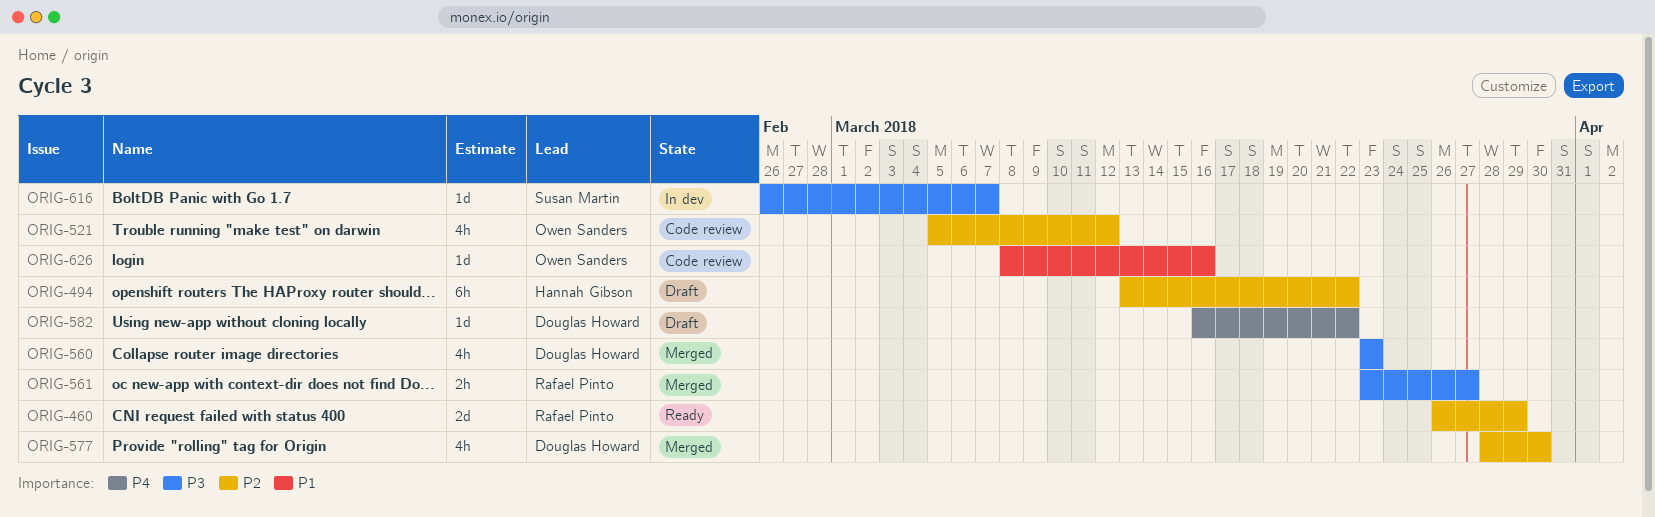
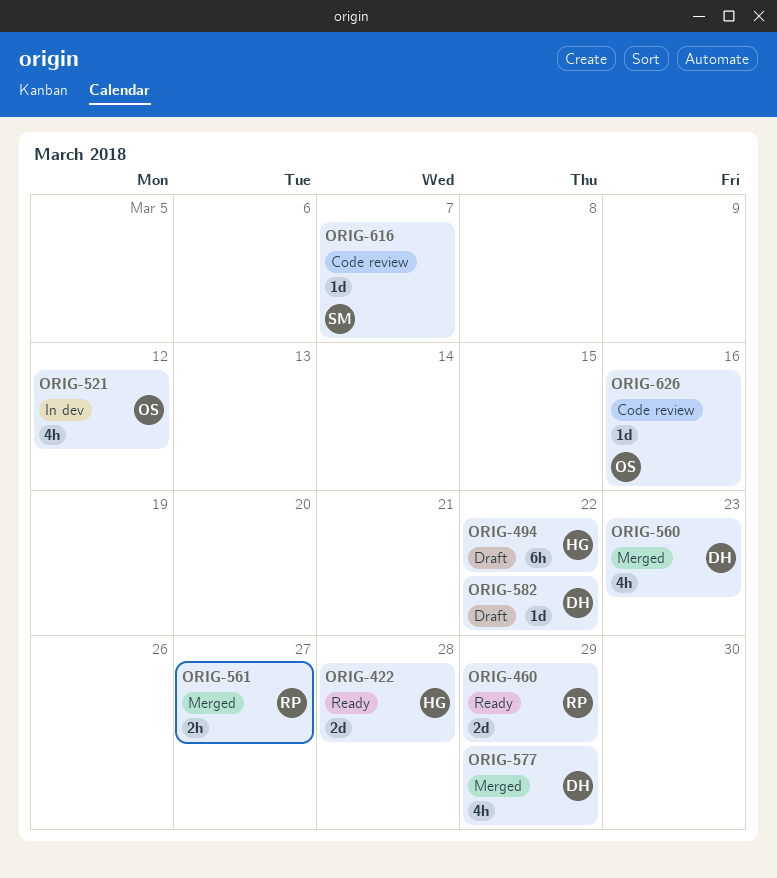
ORIG-422: none -> present
ORIG-521, status: Code review -> In dev
ORIG-577, due: Mar 30 -> Mar 29
ORIG-616, status: In dev -> Code review

